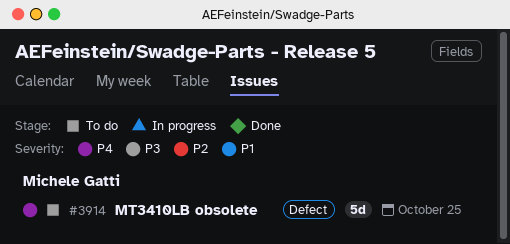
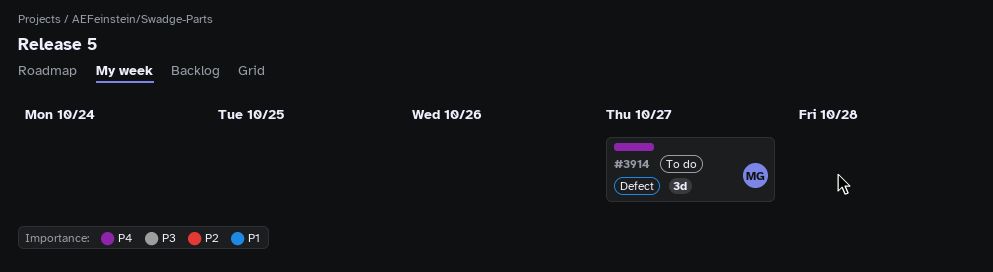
#3914, estimate: 5d -> 3d
#3914, due: Oct 25 -> Oct 27

